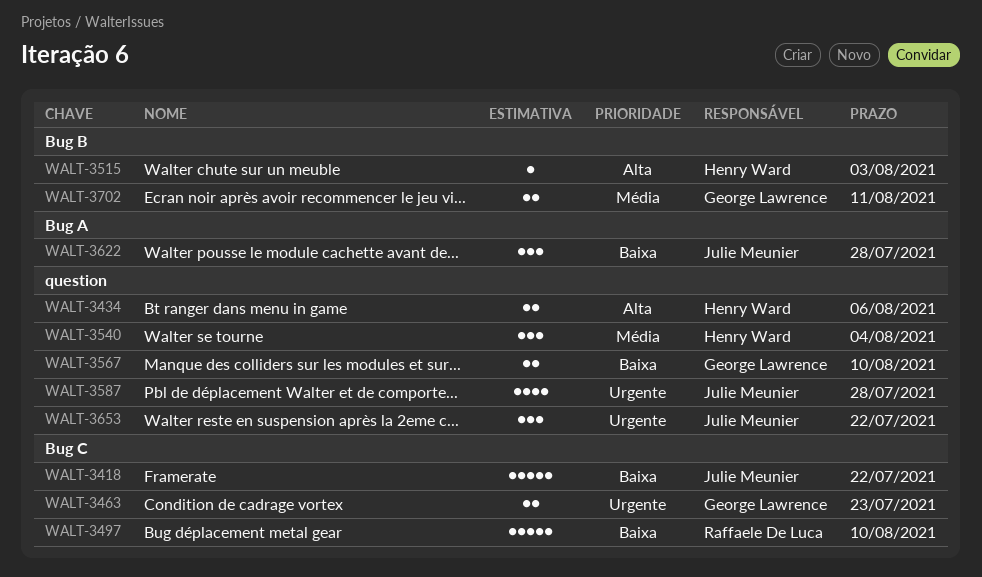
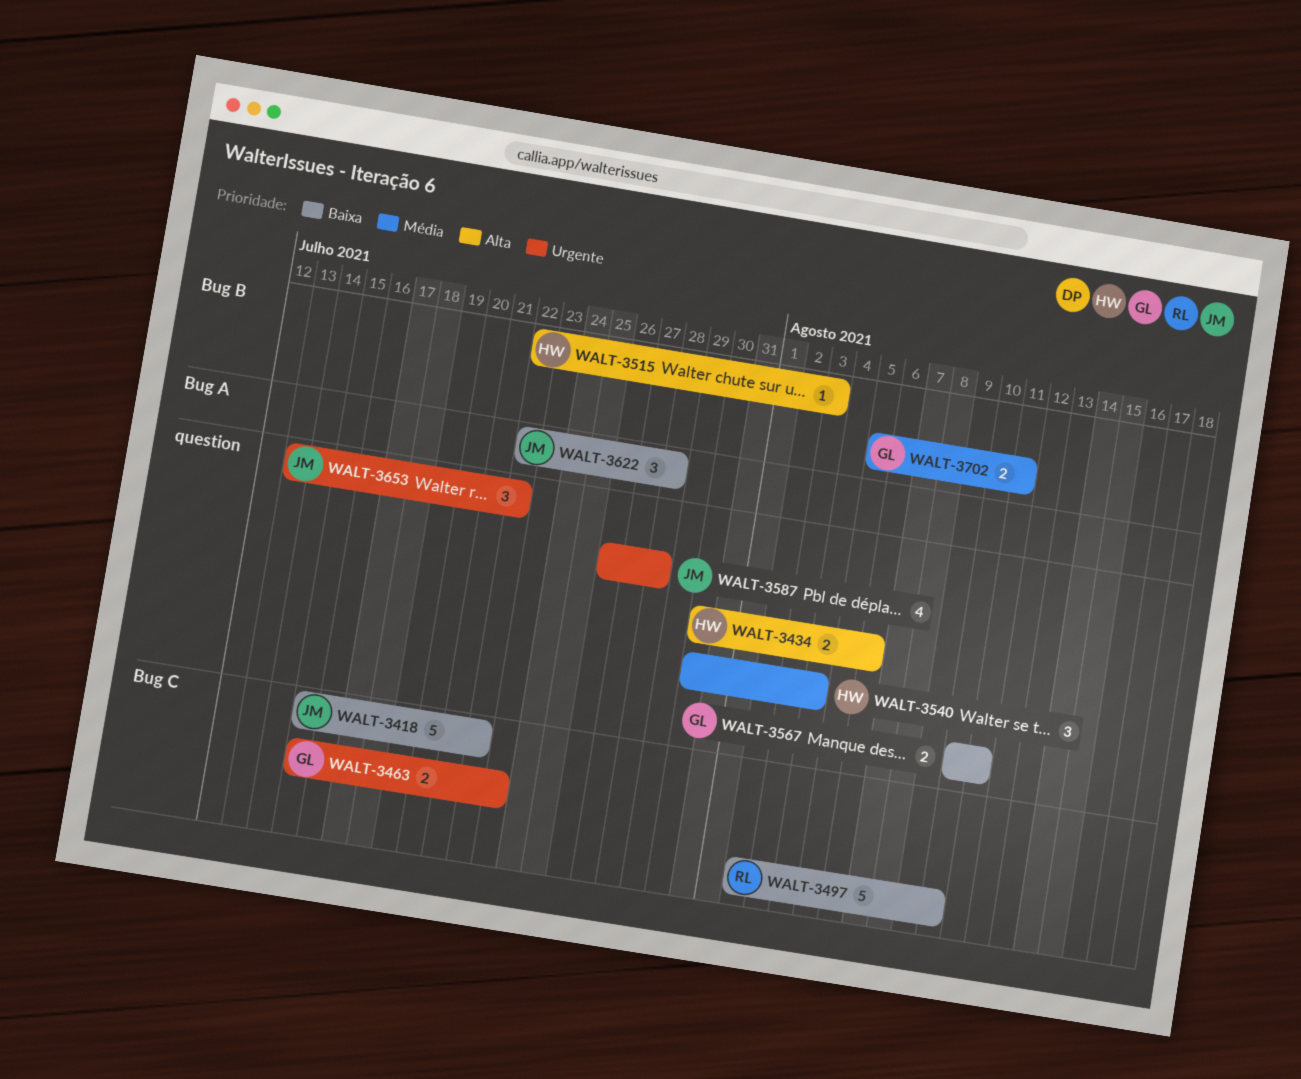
WALT-3567, due: Aug 10 -> Aug 11

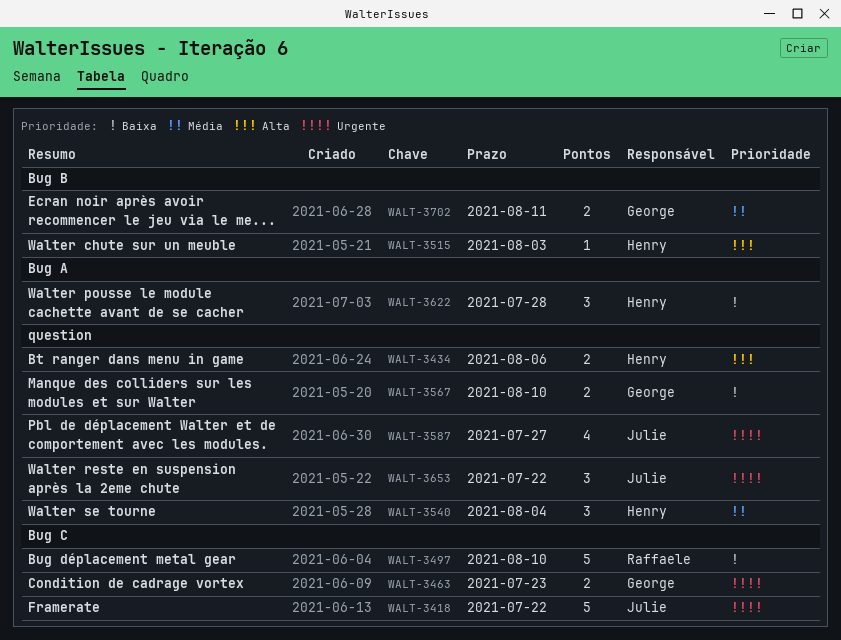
WALT-3418, priority: Baixa -> Urgente
WALT-3567, due: Aug 11 -> Aug 10
WALT-3587, due: Jul 28 -> Jul 27
WALT-3622, owner: Julie -> Henry

